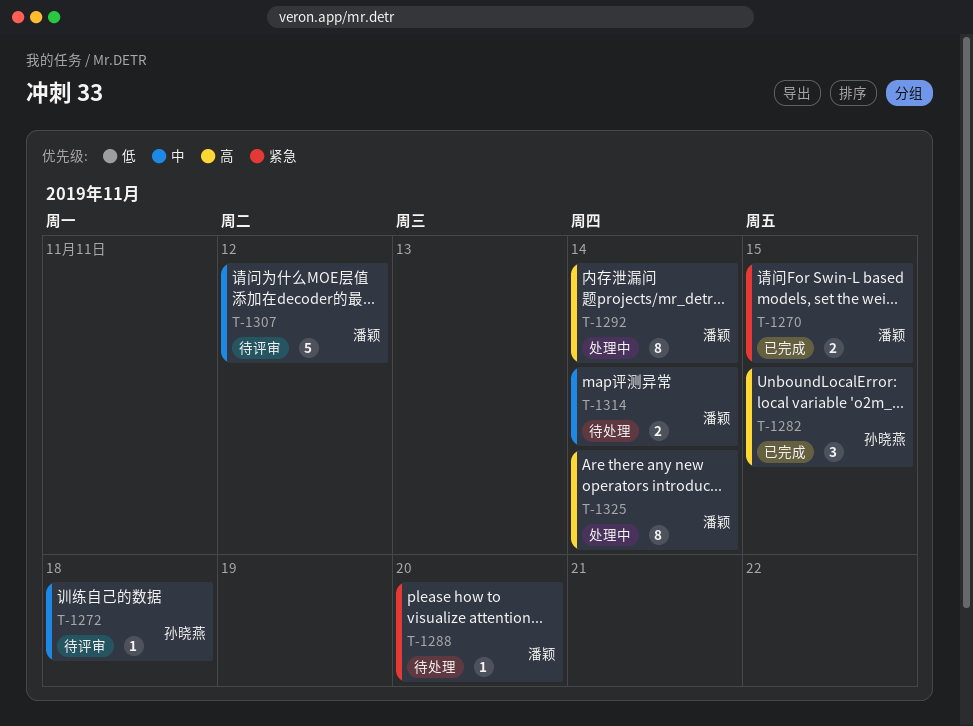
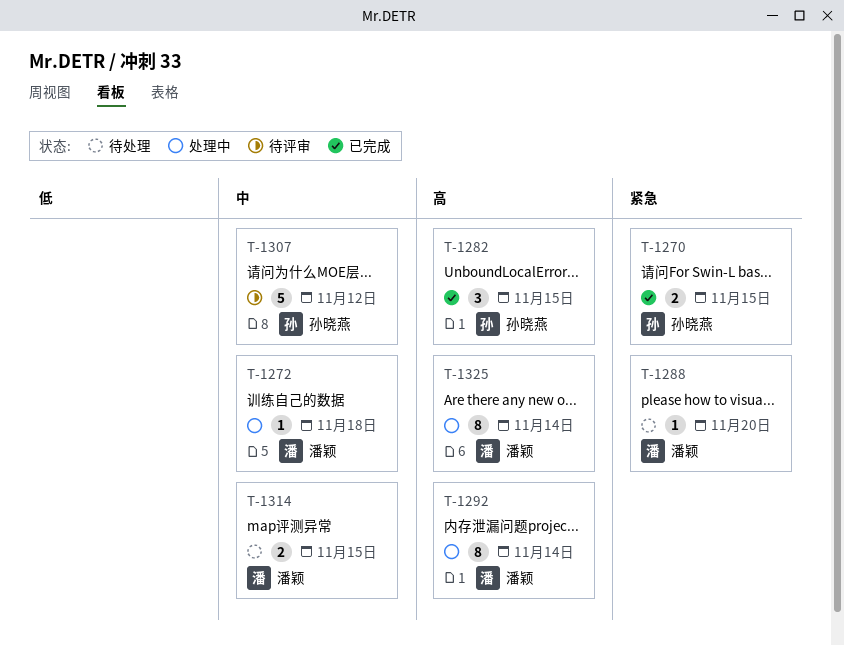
T-1270, owner: 潘颖 -> 孙晓燕
T-1272, status: 待评审 -> 处理中
T-1272, owner: 孙晓燕 -> 潘颖
T-1307, owner: 潘颖 -> 孙晓燕
T-1314, due: Nov 14 -> Nov 15

